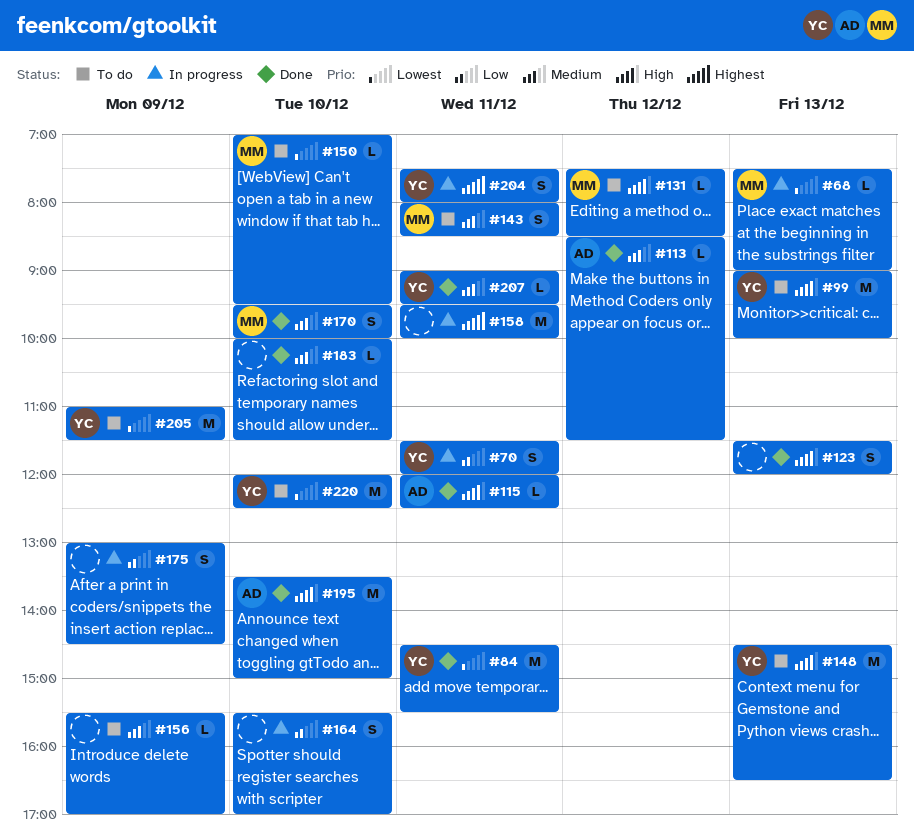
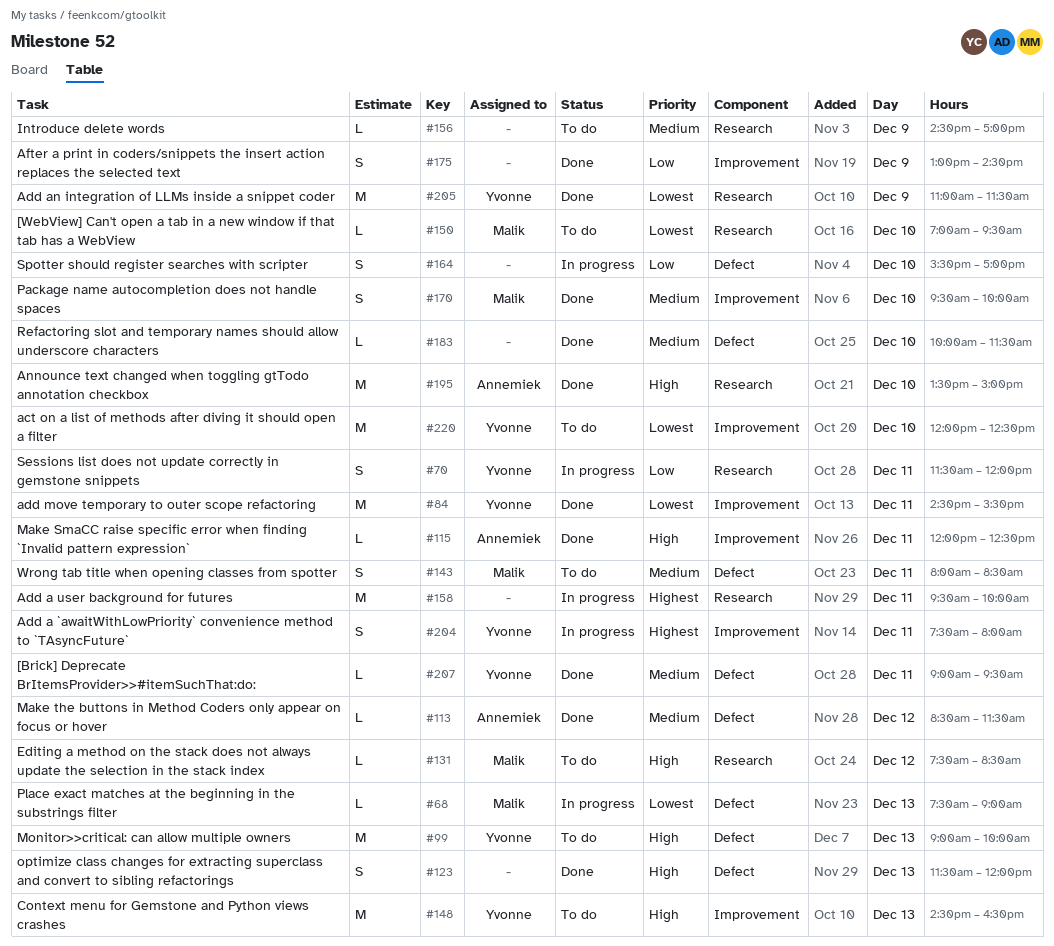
#156, begins: 15:30 -> 14:30
#175, status: In progress -> Done
#205, status: To do -> Done

